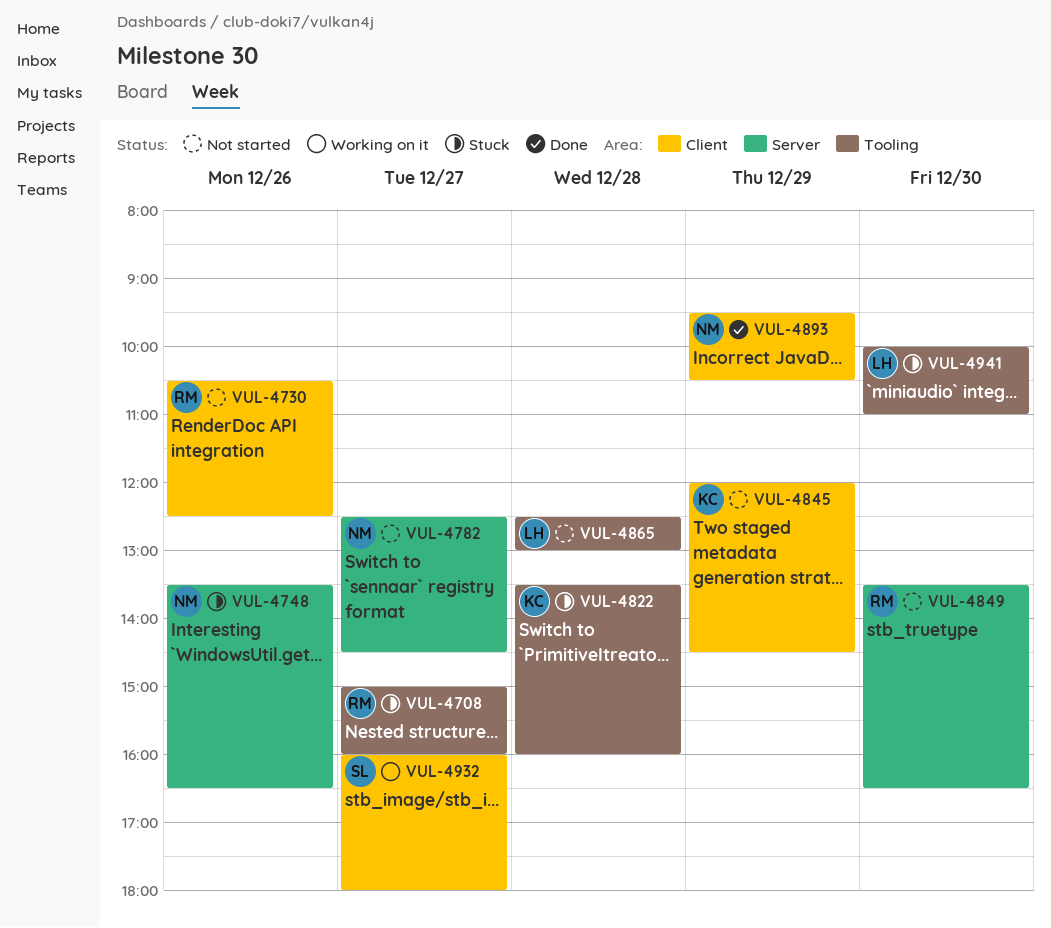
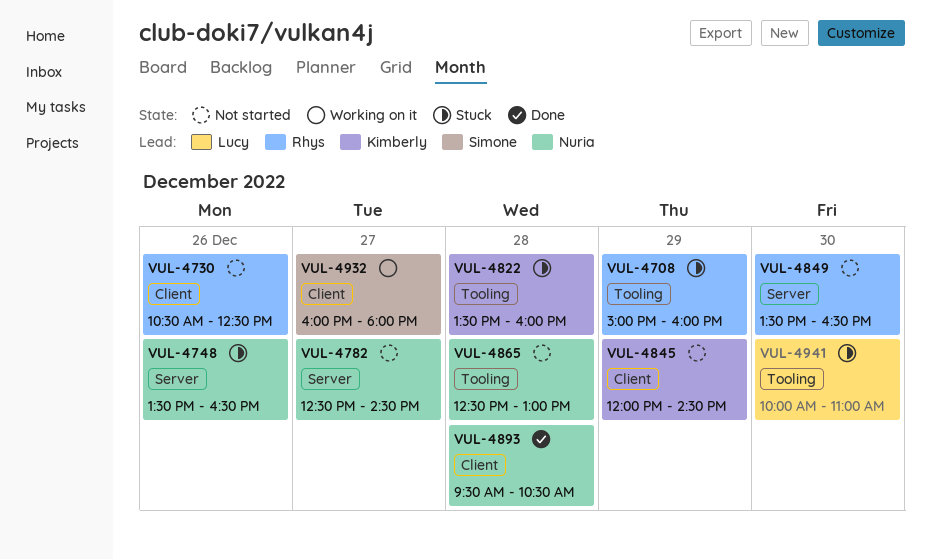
VUL-4708, day: Dec 27 -> Dec 29
VUL-4865, owner: Lucy -> Nuria
VUL-4893, day: Dec 29 -> Dec 28

